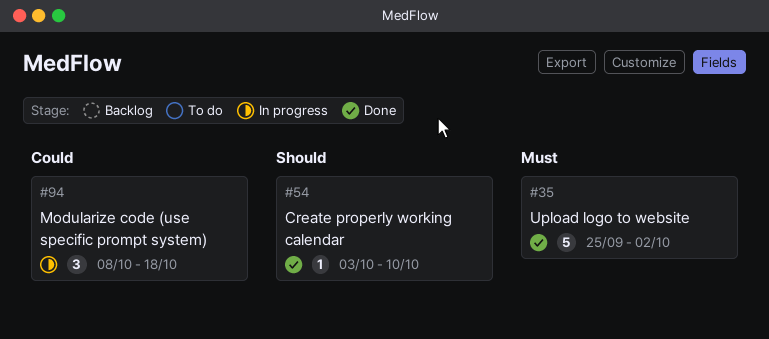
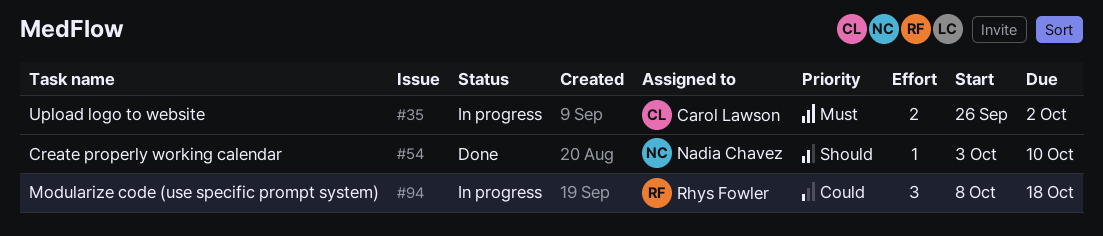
#35, status: Done -> In progress
#35, estimate: 5 -> 2
#35, start: Sep 25 -> Sep 26

